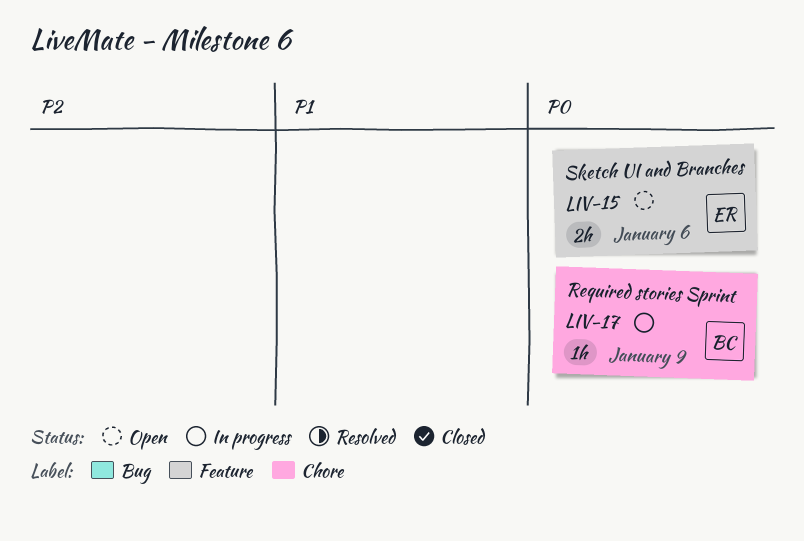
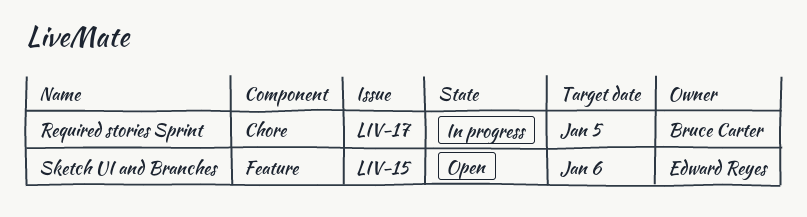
LIV-17, due: Jan 9 -> Jan 5

